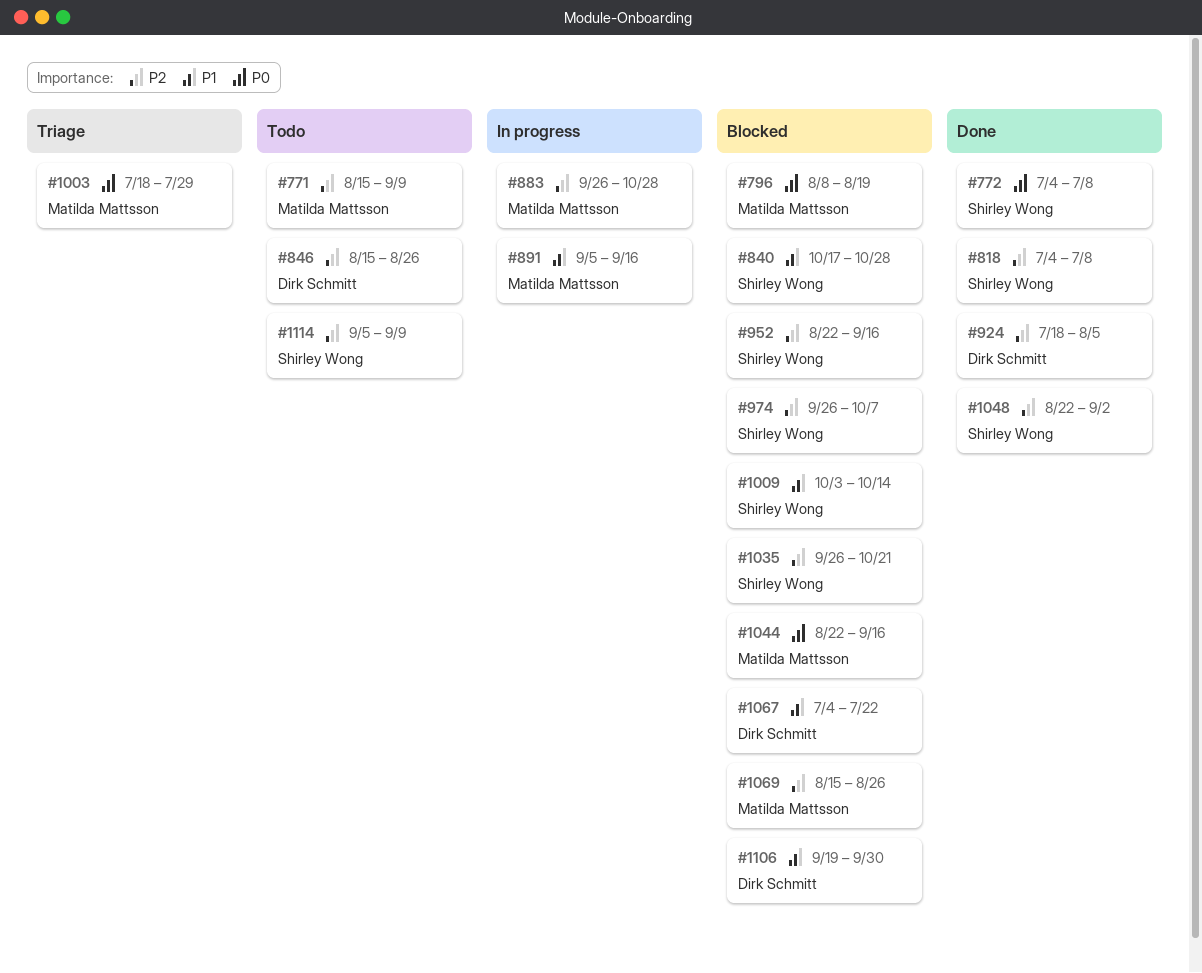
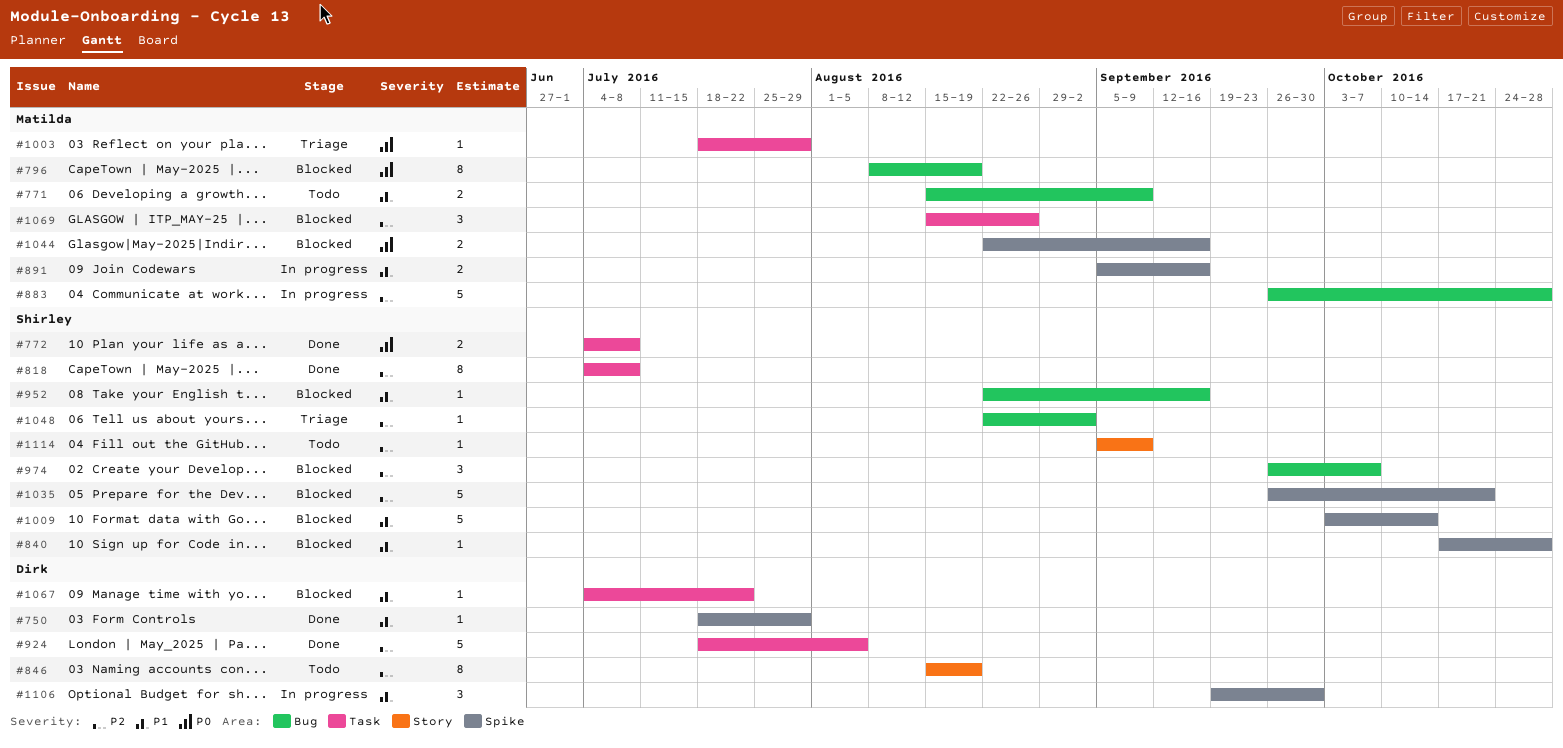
#750: none -> present
#771, priority: P2 -> P1
#846, due: Aug 26 -> Aug 19
#952, priority: P2 -> P1
#1048, status: Done -> Triage
#1106, status: Blocked -> In progress

